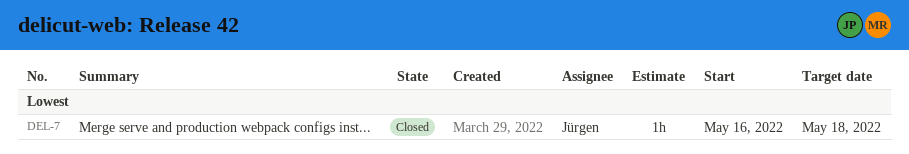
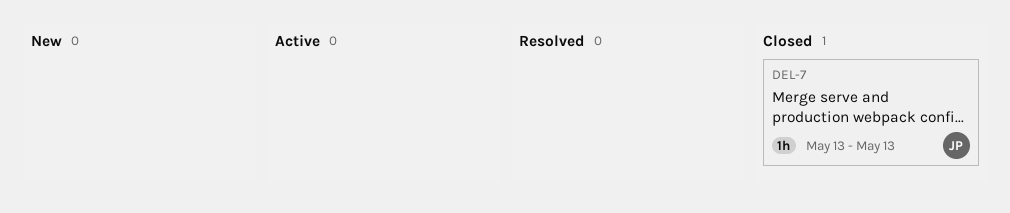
DEL-7, start: May 16 -> May 13
DEL-7, due: May 18 -> May 13

